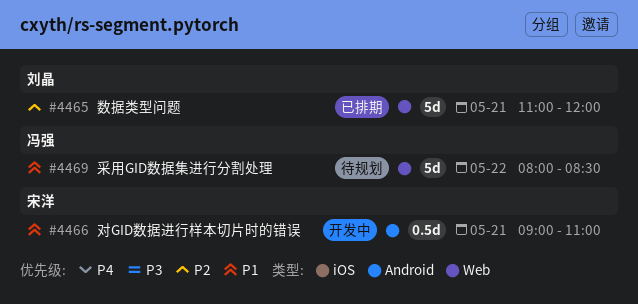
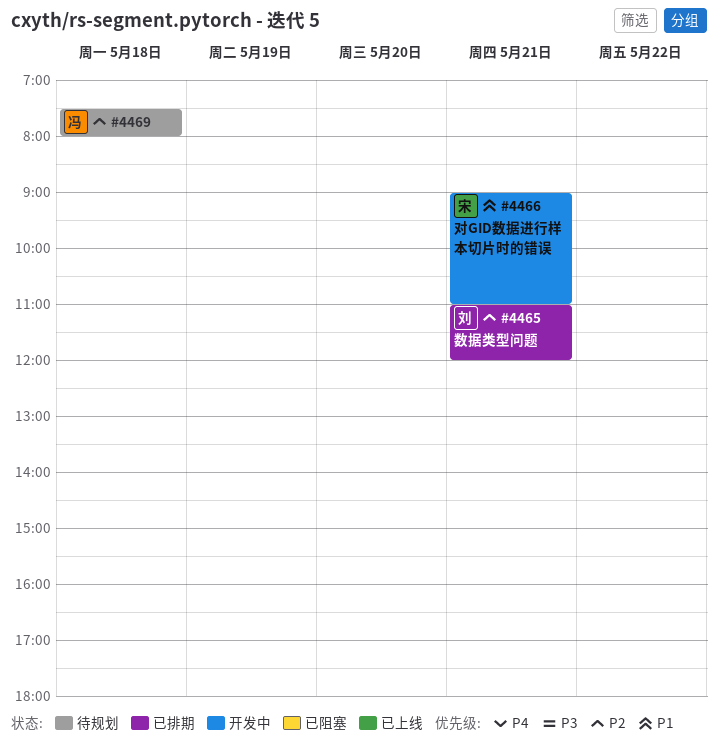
#4469, priority: P1 -> P2
#4469, day: May 22 -> May 18
#4469, begins: 08:00 -> 07:30
#4469, ends: 08:30 -> 08:00

